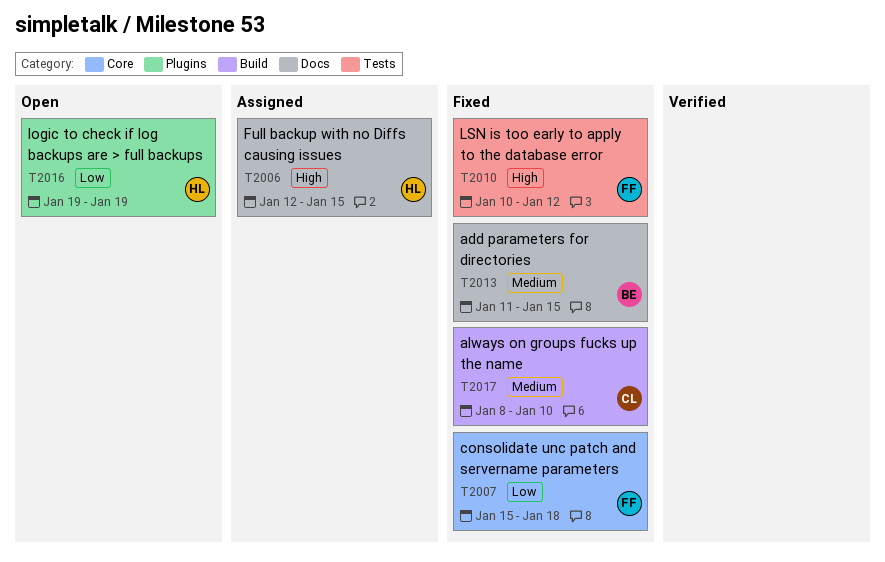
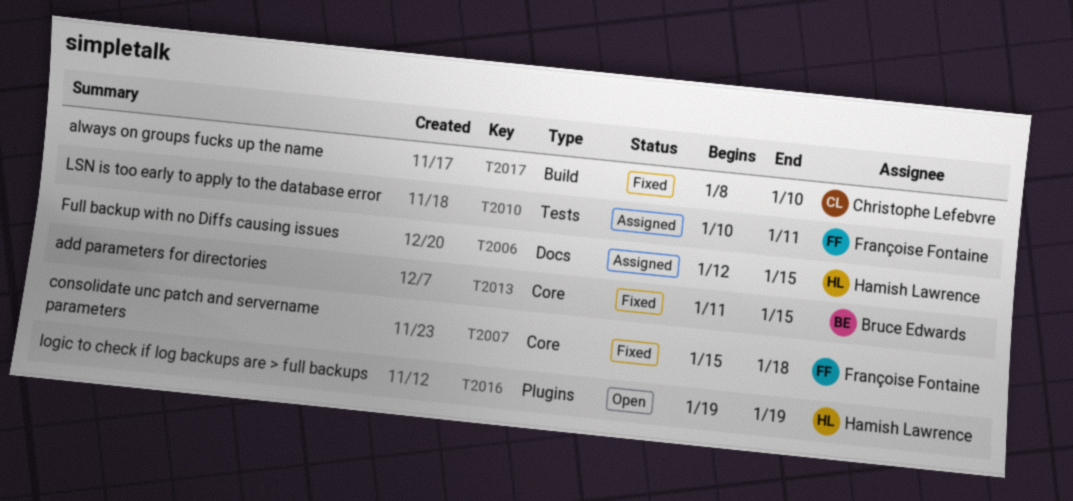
T2010, status: Fixed -> Assigned
T2010, due: Jan 12 -> Jan 11
T2013, label: Docs -> Core

